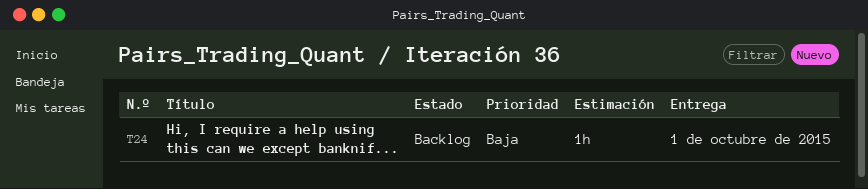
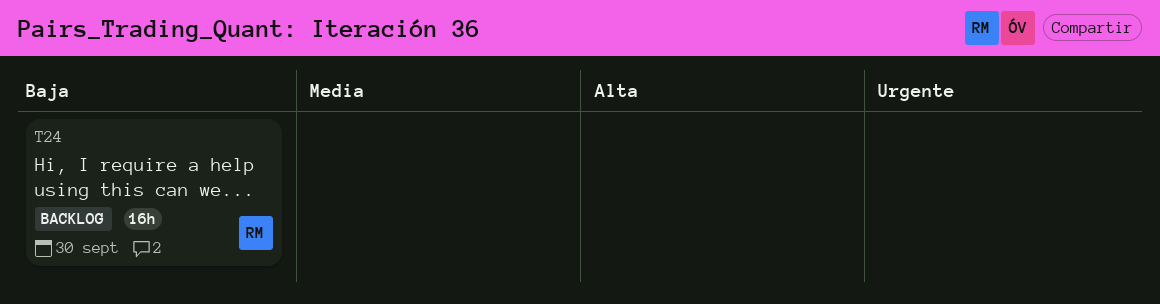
T24, estimate: 1h -> 16h
T24, due: Oct 1 -> Sep 30

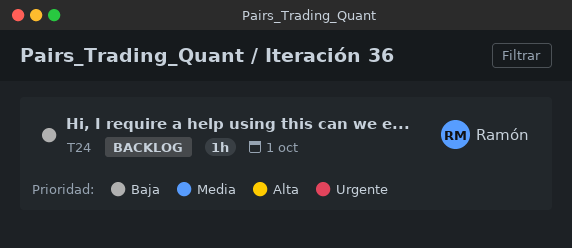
T24, estimate: 16h -> 1h
T24, due: Sep 30 -> Oct 1

